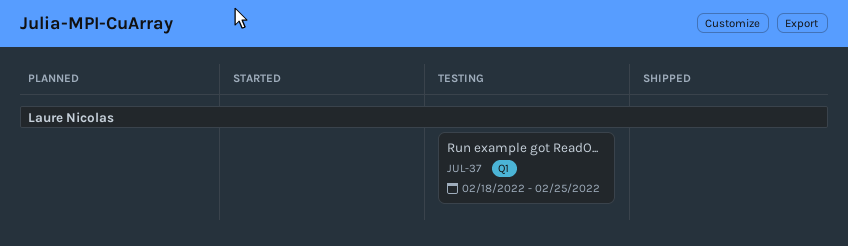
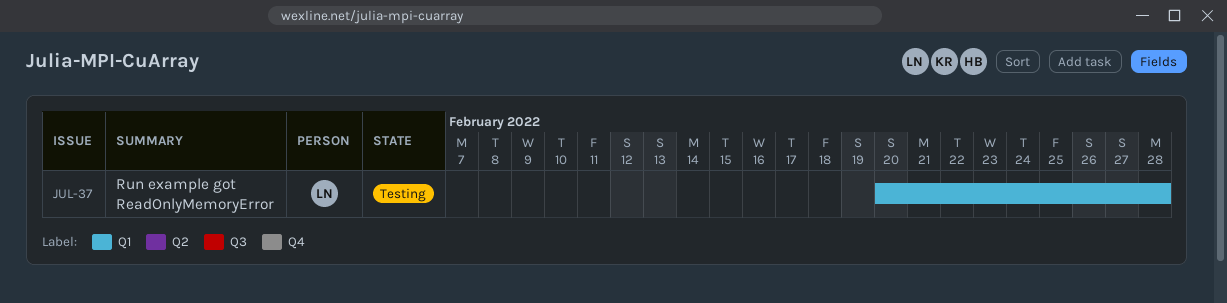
JUL-37, start: Feb 18 -> Feb 20
JUL-37, due: Feb 25 -> Feb 28

